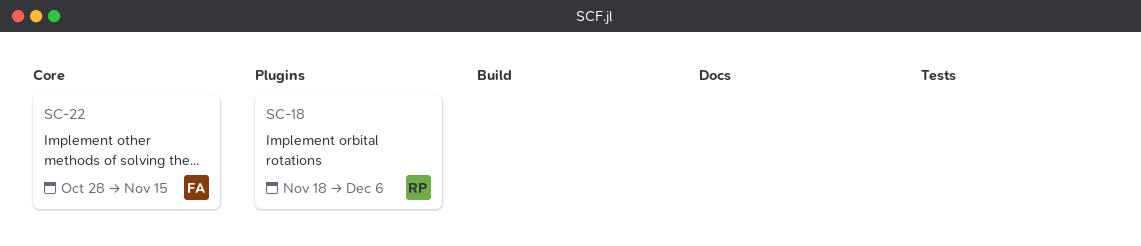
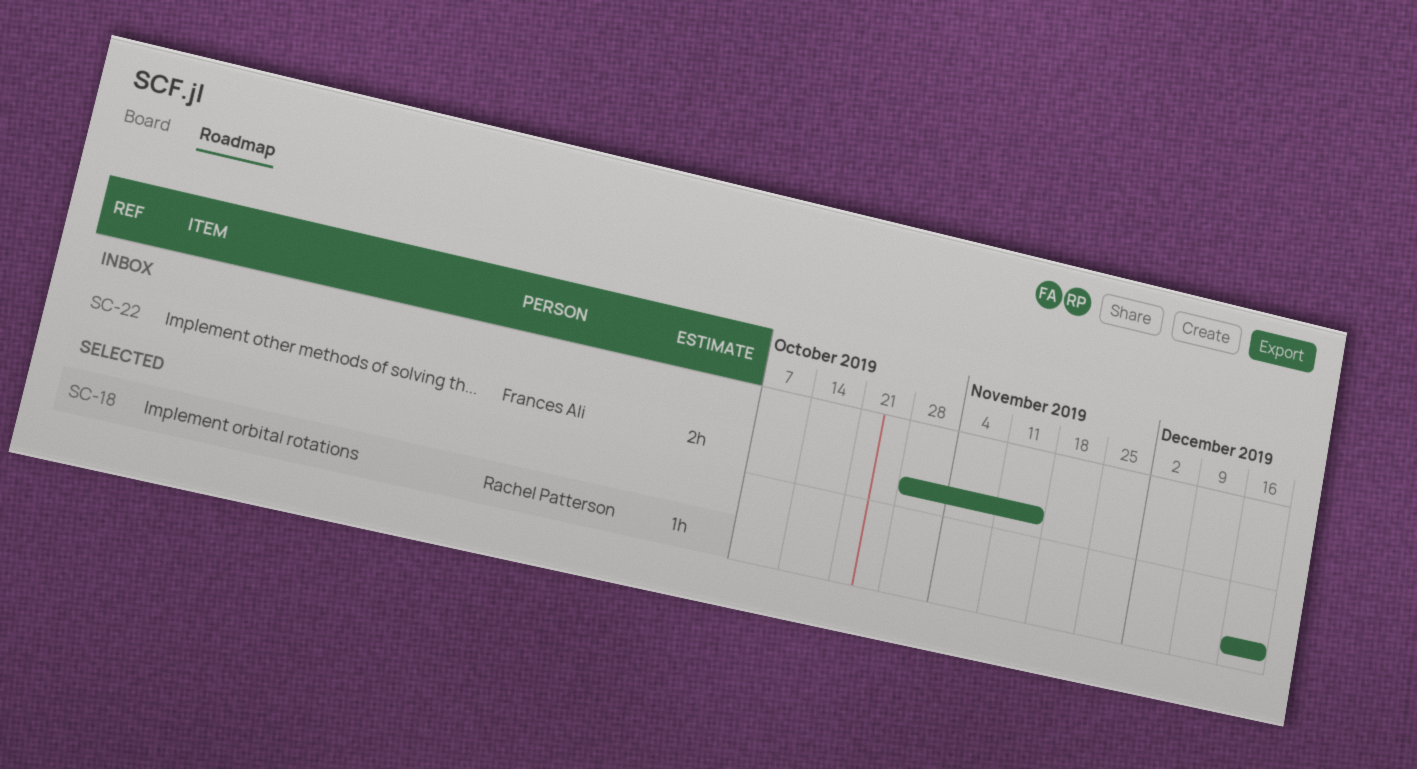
SC-18, start: Nov 18 -> Dec 16
SC-18, due: Dec 6 -> Dec 20

